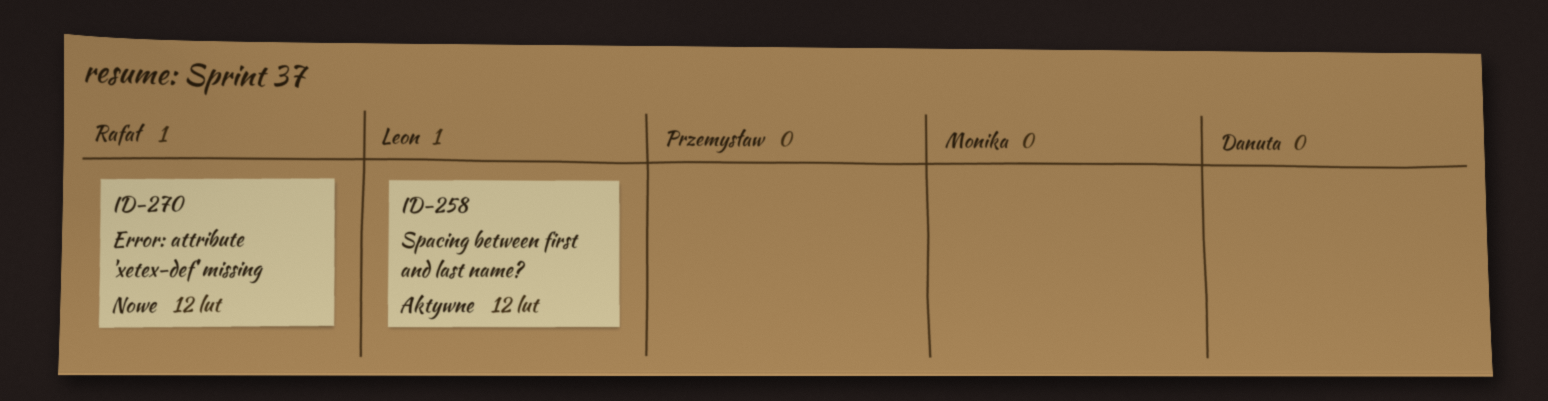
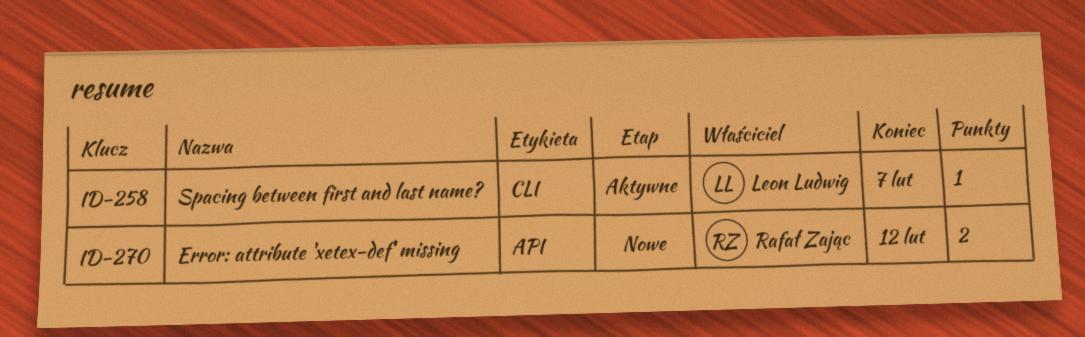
ID-258, due: Feb 12 -> Feb 7

